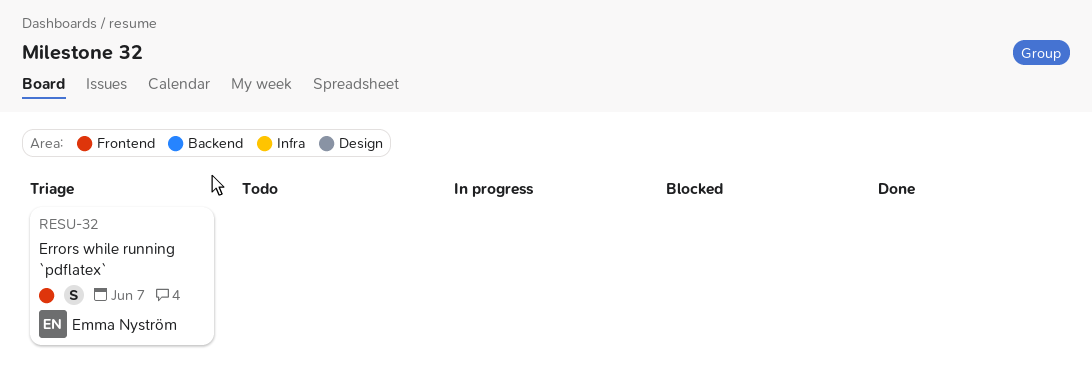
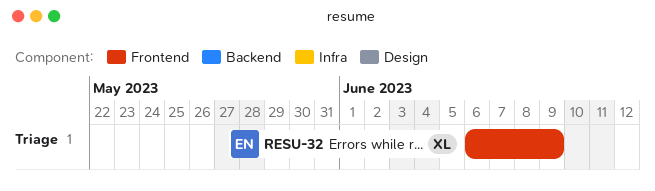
RESU-32, estimate: S -> XL
RESU-32, due: Jun 7 -> Jun 9

